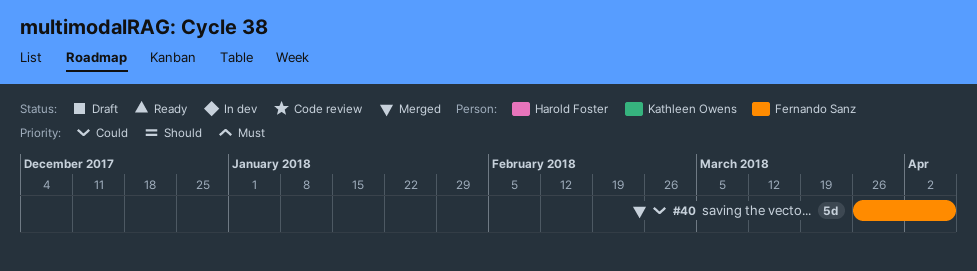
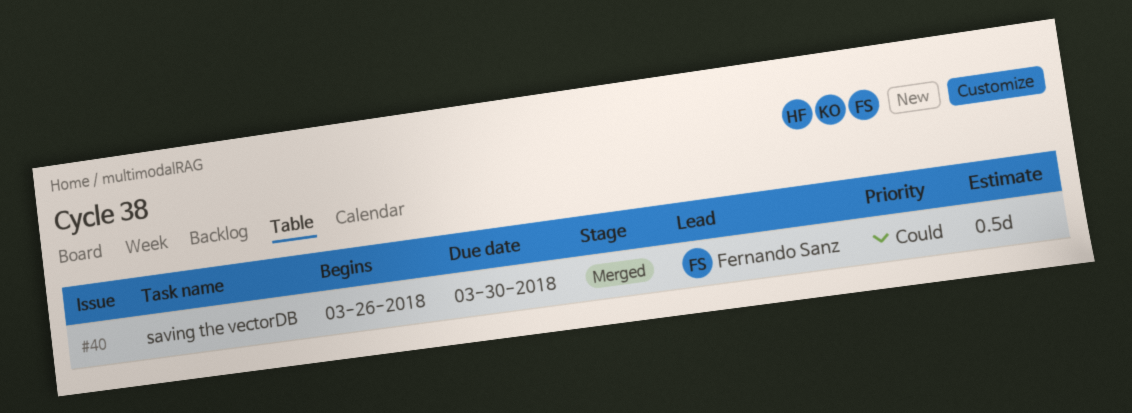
#40, estimate: 5d -> 0.5d
#40, due: Apr 6 -> Mar 30

